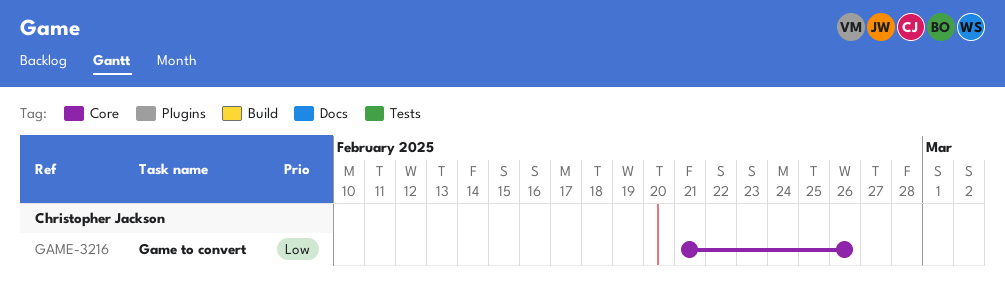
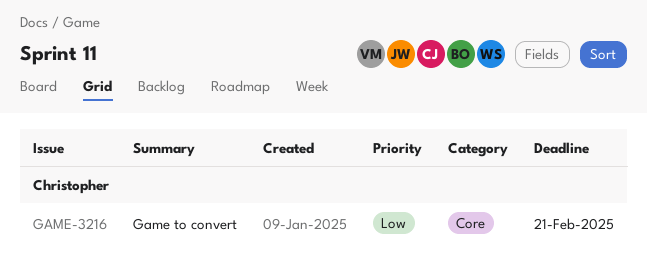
GAME-3216, due: Feb 26 -> Feb 21

